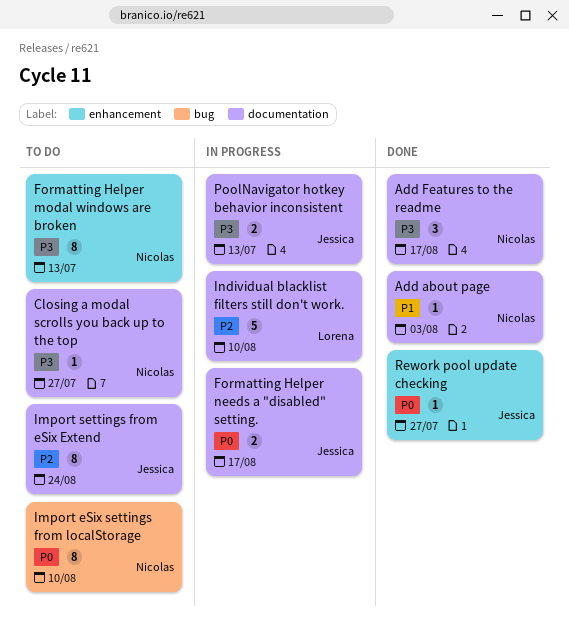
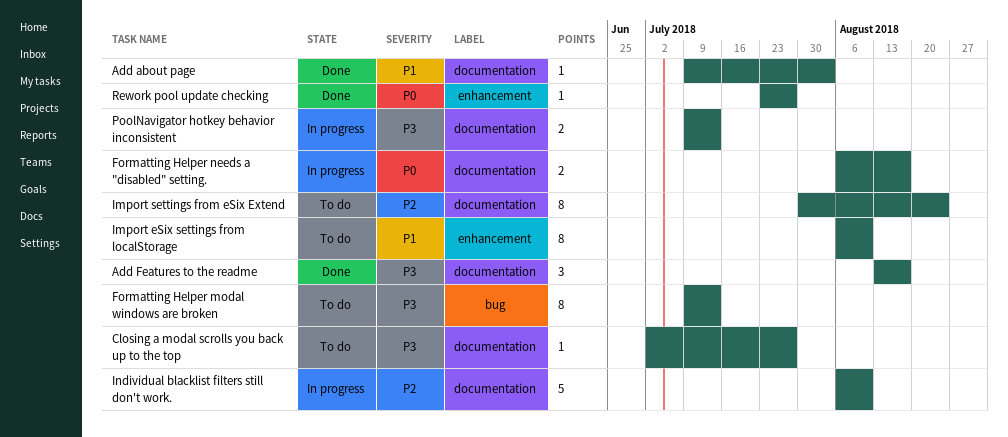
Formatting Helper modal windows are broken, label: enhancement -> bug
Import eSix settings from localStorage, priority: P0 -> P1
Import eSix settings from localStorage, label: bug -> enhancement

